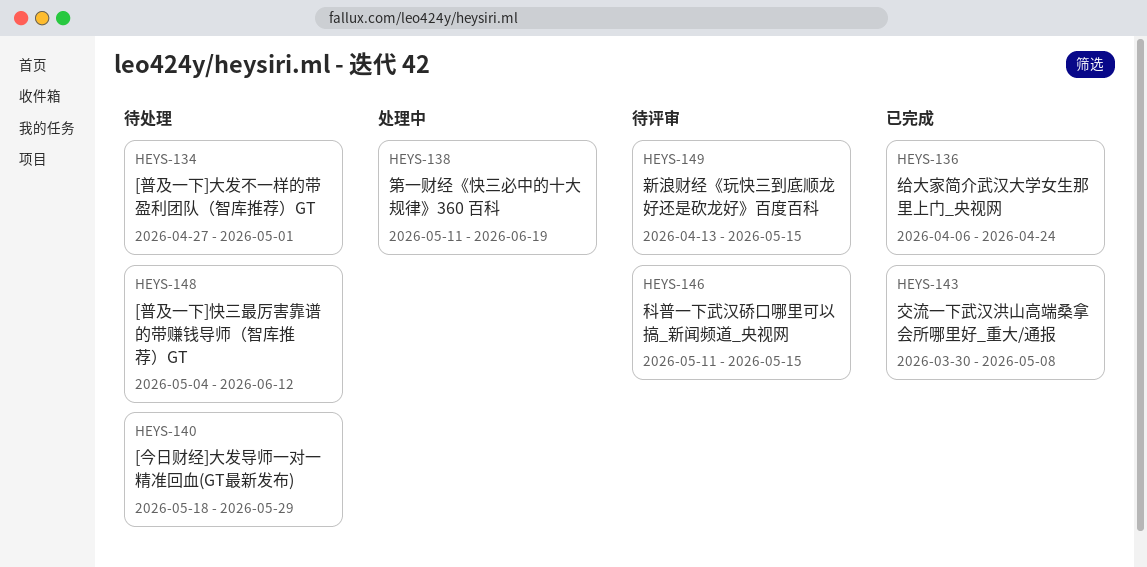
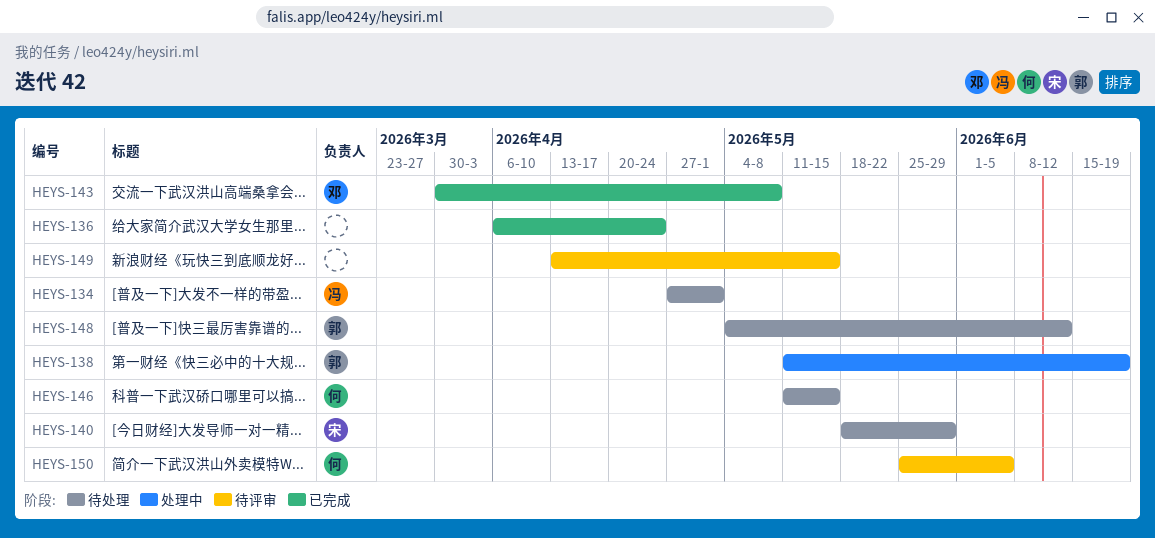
HEYS-146, status: 待评审 -> 待处理
HEYS-150: none -> present

